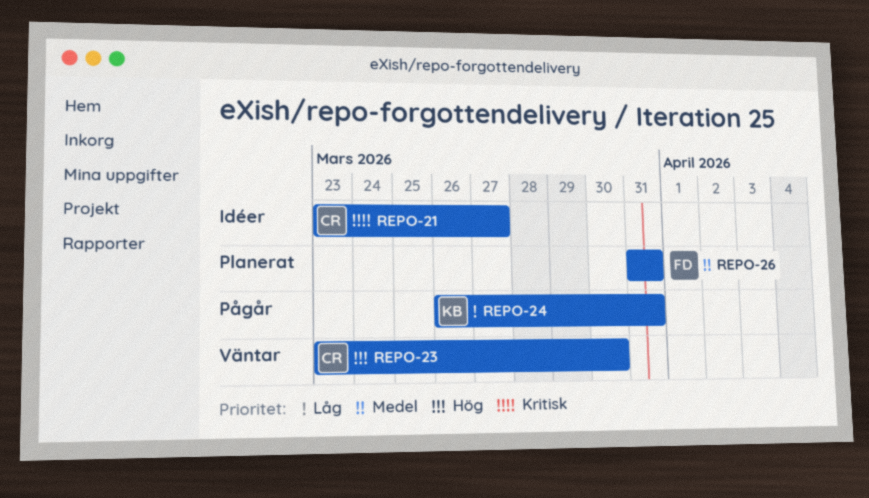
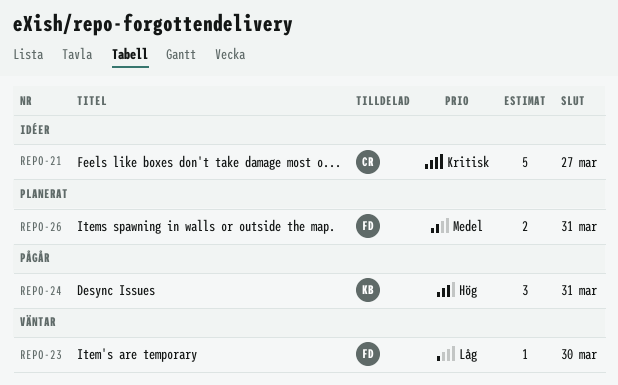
REPO-23, owner: CR -> FD
REPO-23, priority: Hög -> Låg
REPO-24, priority: Låg -> Hög

